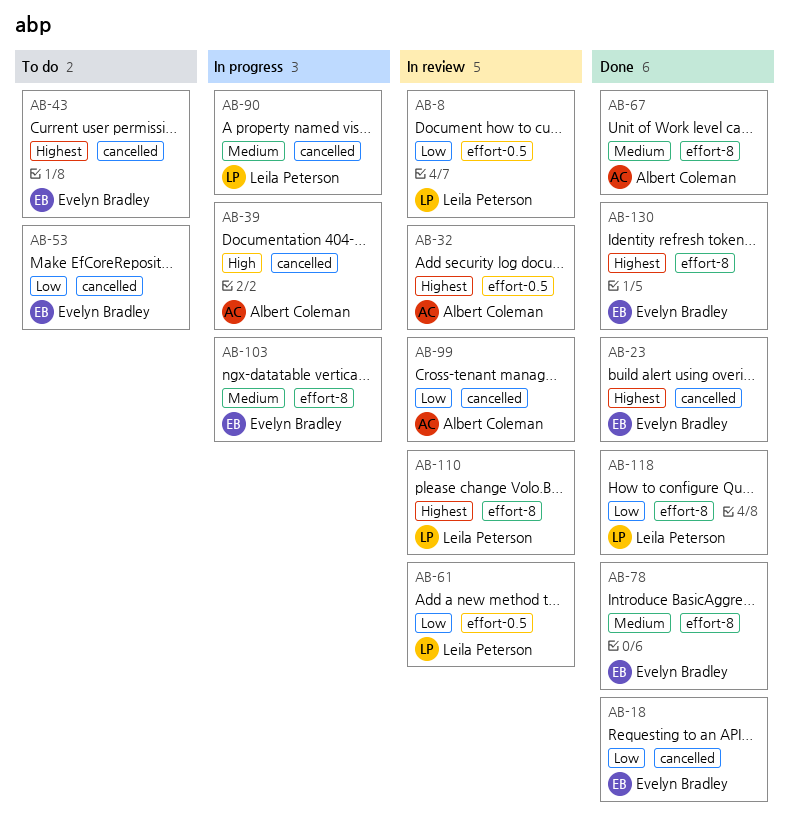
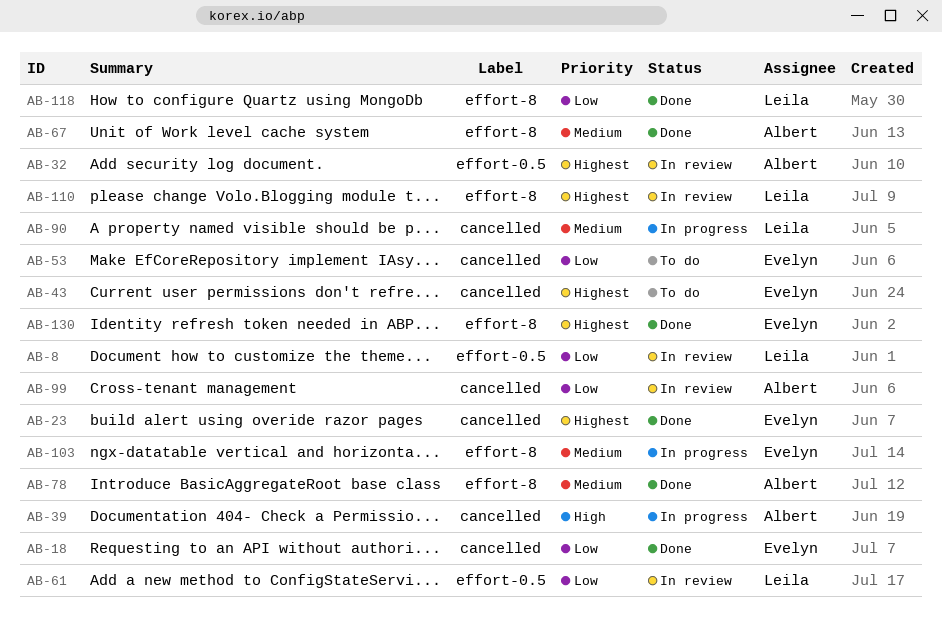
AB-78, owner: Evelyn Bradley -> Albert Coleman

